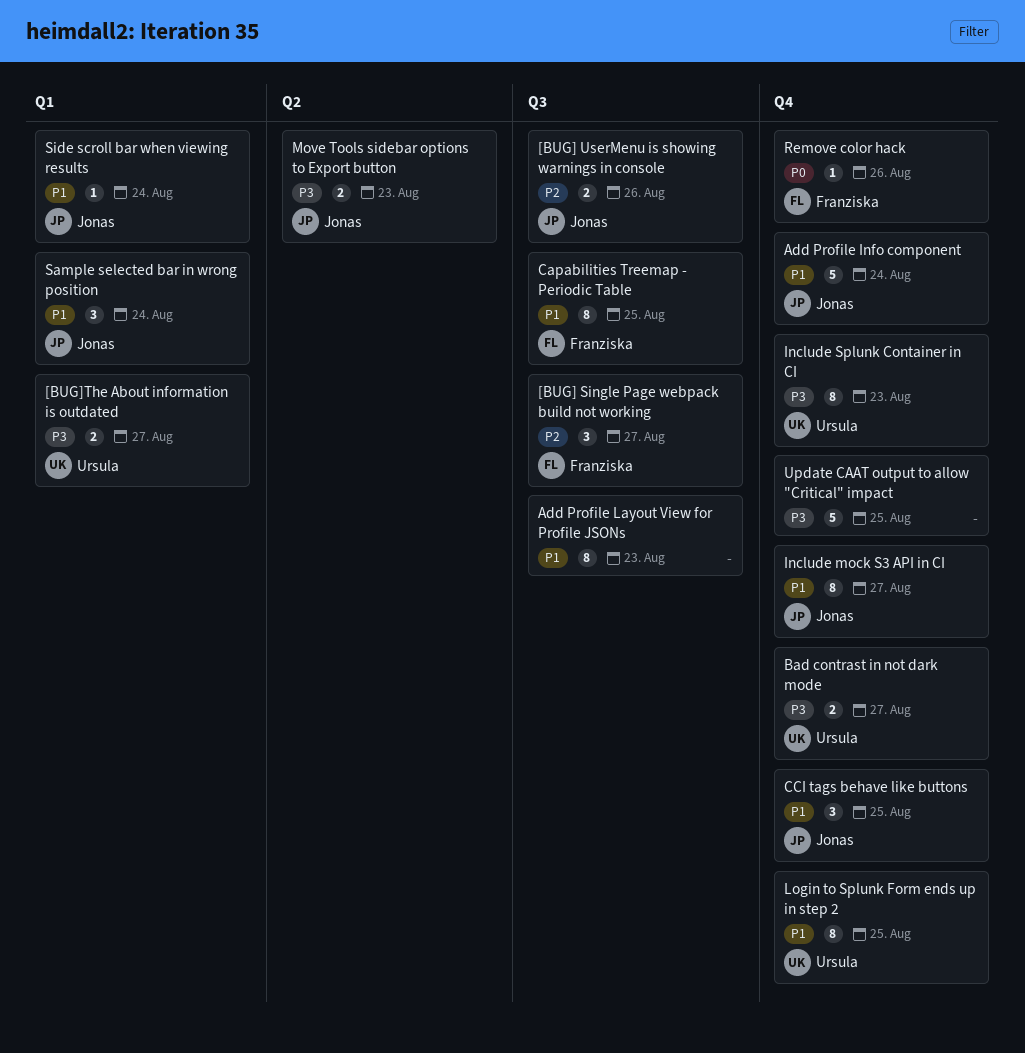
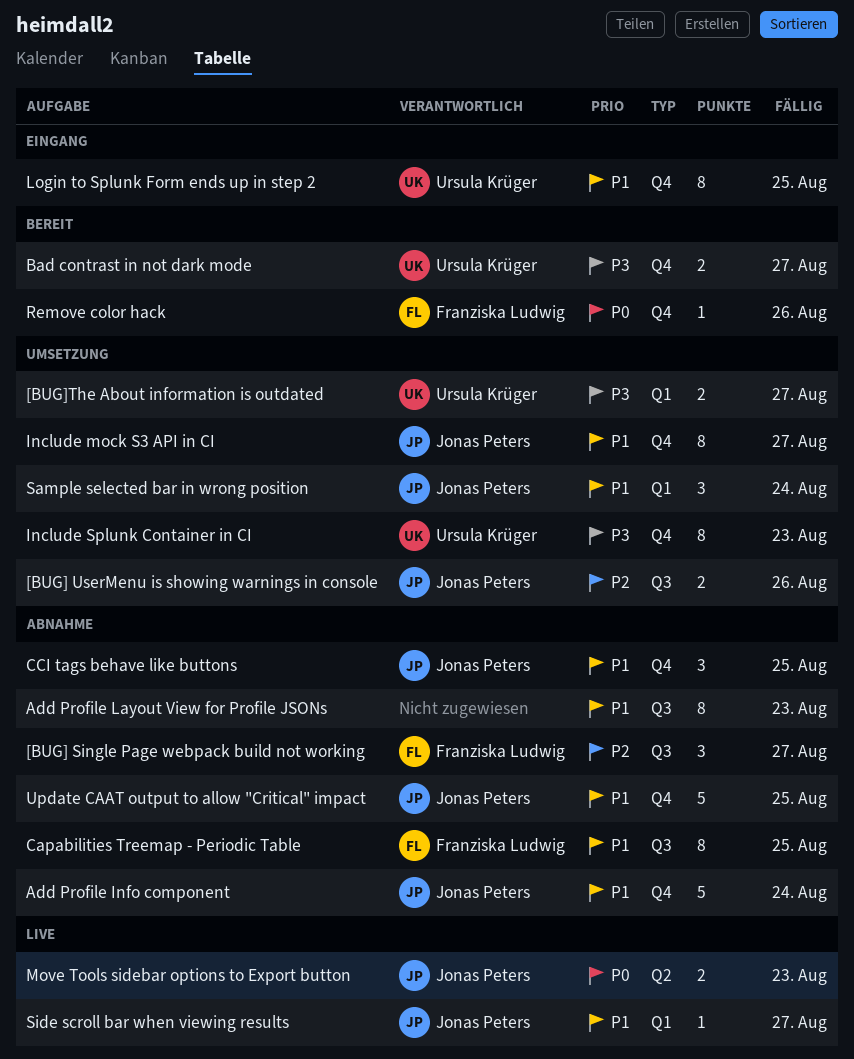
Move Tools sidebar options to Export button, priority: P3 -> P0
Side scroll bar when viewing results, due: Aug 24 -> Aug 27
Update CAAT output to allow "Critical" impact, owner: none -> Jonas Peters
Update CAAT output to allow "Critical" impact, priority: P3 -> P1

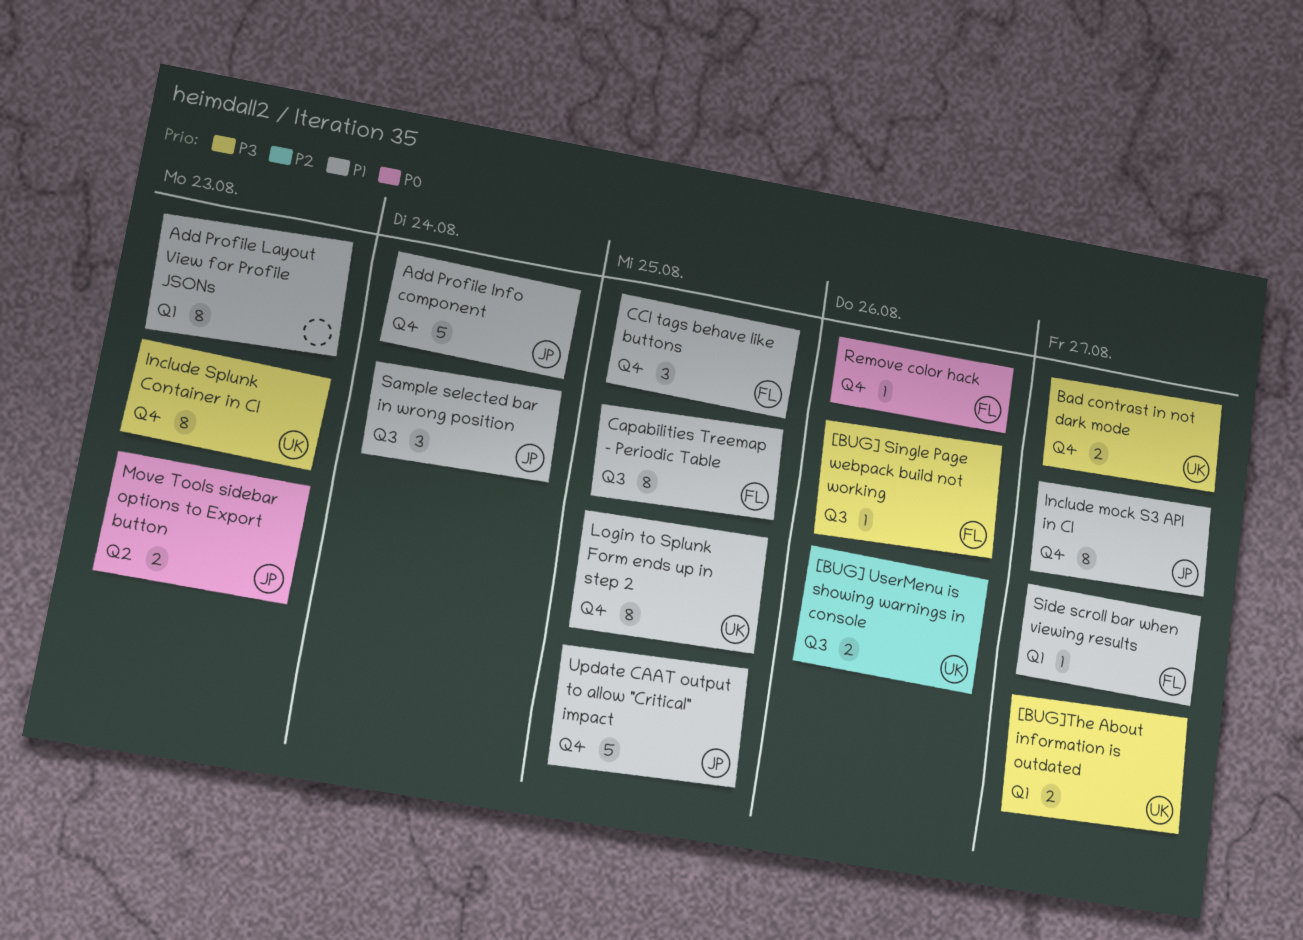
[BUG] Single Page webpack build not working, priority: P2 -> P3
[BUG] Single Page webpack build not working, estimate: 3 -> 1
[BUG] Single Page webpack build not working, due: Aug 27 -> Aug 26
[BUG] UserMenu is showing warnings in console, owner: Jonas Peters -> Ursula Krüger
Add Profile Layout View for Profile JSONs, label: Q3 -> Q1
CCI tags behave like buttons, owner: Jonas Peters -> Franziska Ludwig
Sample selected bar in wrong position, label: Q1 -> Q3
Side scroll bar when viewing results, owner: Jonas Peters -> Franziska Ludwig

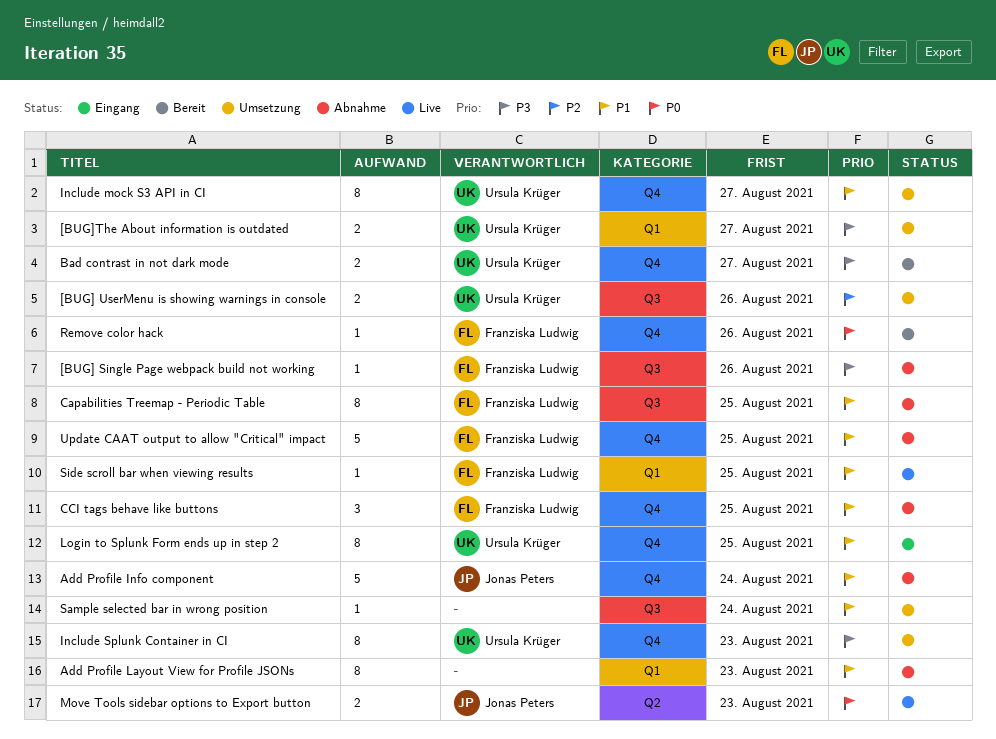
Include mock S3 API in CI, owner: Jonas Peters -> Ursula Krüger
Sample selected bar in wrong position, owner: Jonas Peters -> none
Sample selected bar in wrong position, estimate: 3 -> 1
Side scroll bar when viewing results, due: Aug 27 -> Aug 25
Update CAAT output to allow "Critical" impact, owner: Jonas Peters -> Franziska Ludwig

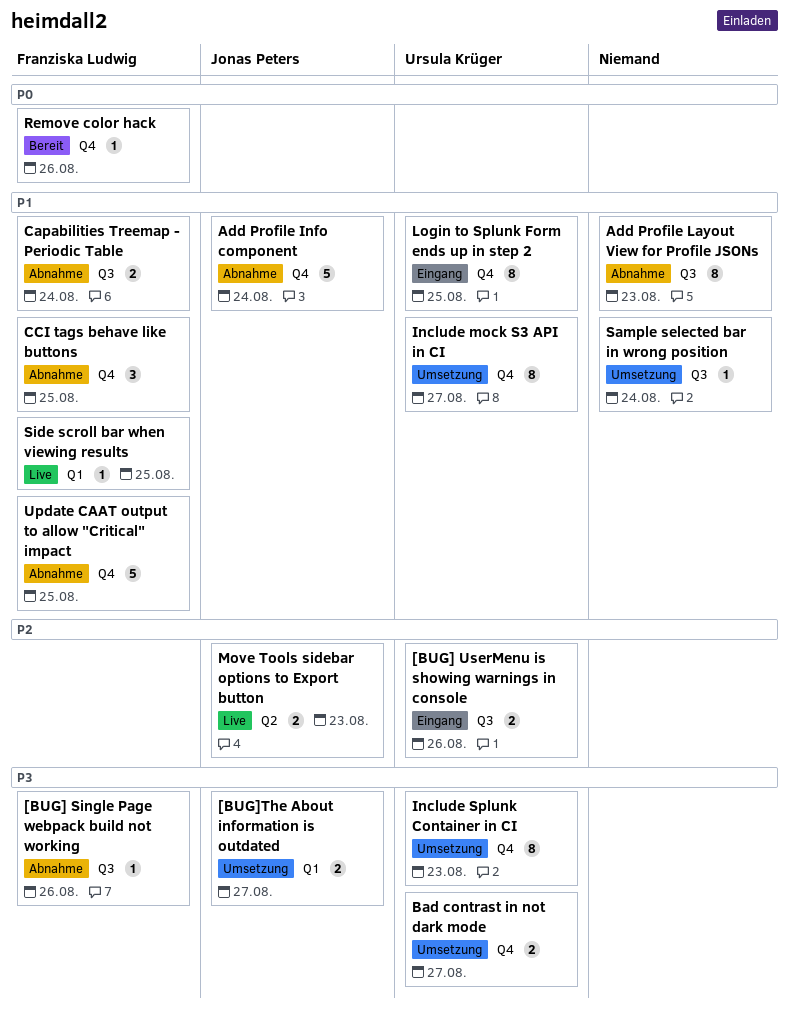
[BUG] UserMenu is showing warnings in console, status: Umsetzung -> Eingang
[BUG]The About information is outdated, owner: Ursula Krüger -> Jonas Peters
Add Profile Layout View for Profile JSONs, label: Q1 -> Q3
Bad contrast in not dark mode, status: Bereit -> Umsetzung
Capabilities Treemap - Periodic Table, estimate: 8 -> 2
Capabilities Treemap - Periodic Table, due: Aug 25 -> Aug 24
Move Tools sidebar options to Export button, priority: P0 -> P2

